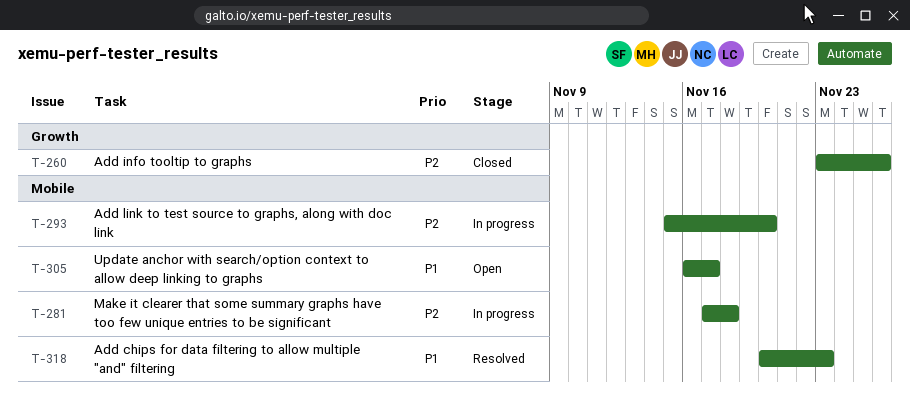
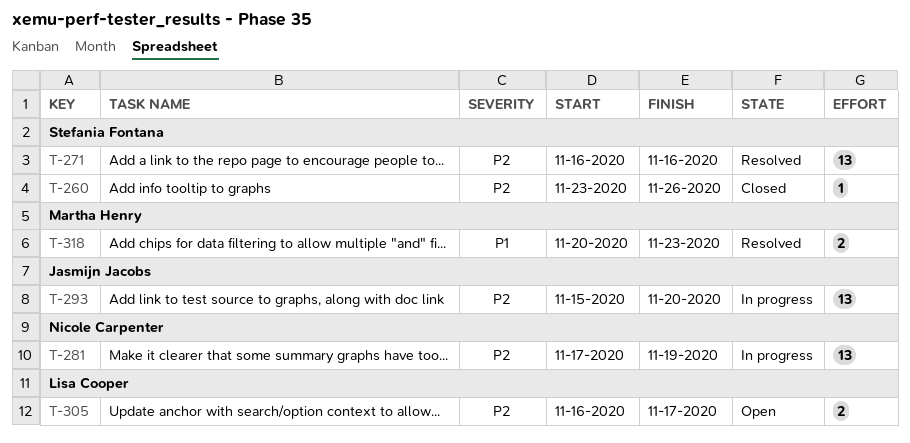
T-271: none -> present
T-281, due: Nov 18 -> Nov 19
T-305, priority: P1 -> P2

